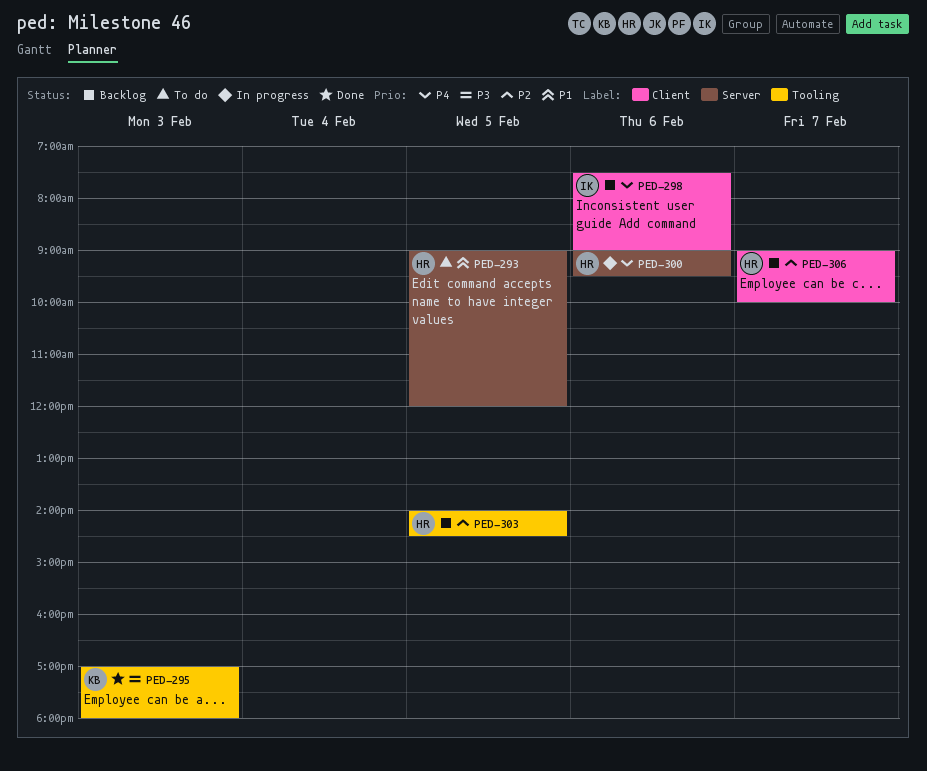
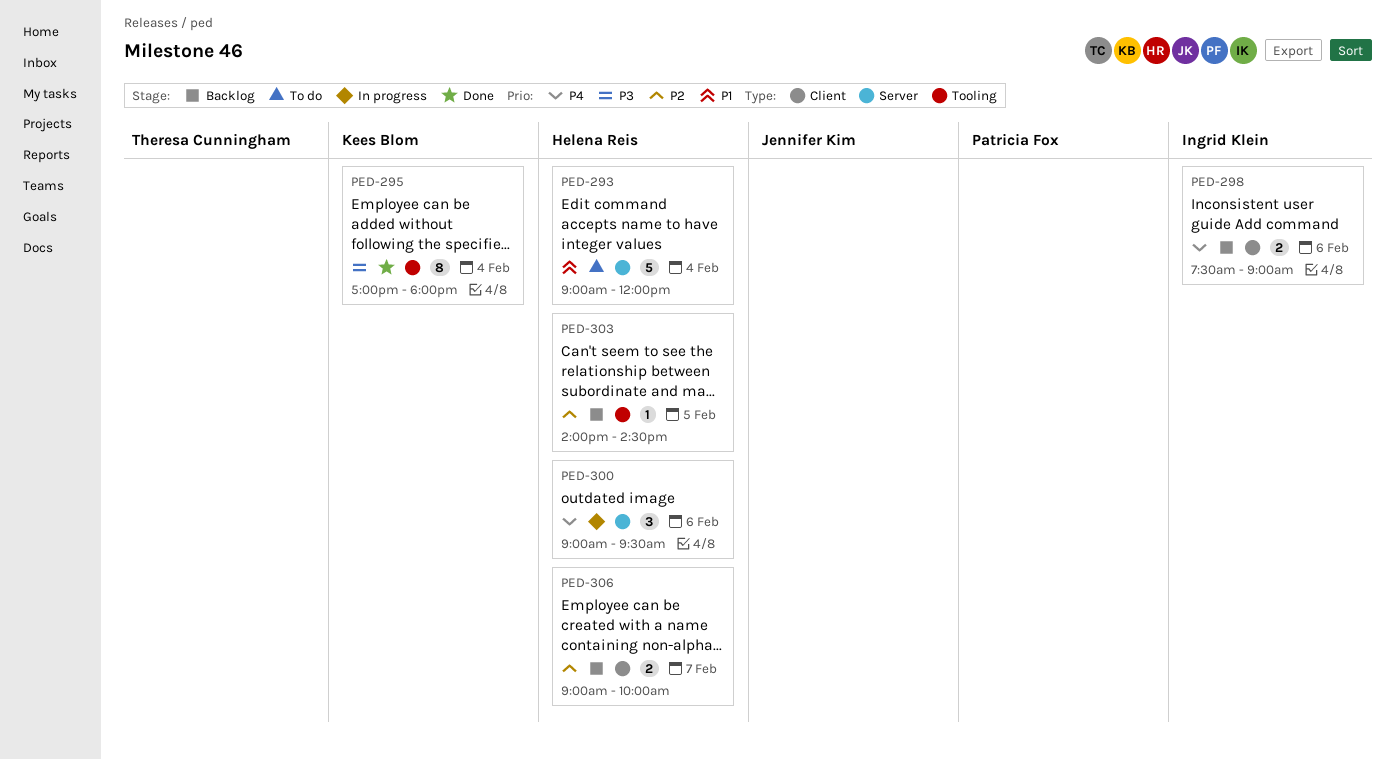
PED-293, day: Feb 5 -> Feb 4
PED-295, day: Feb 3 -> Feb 4

